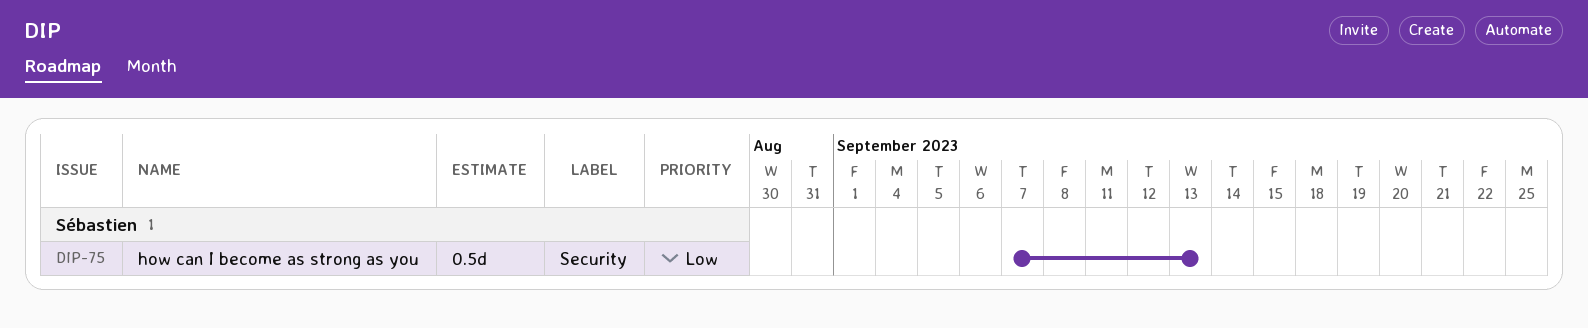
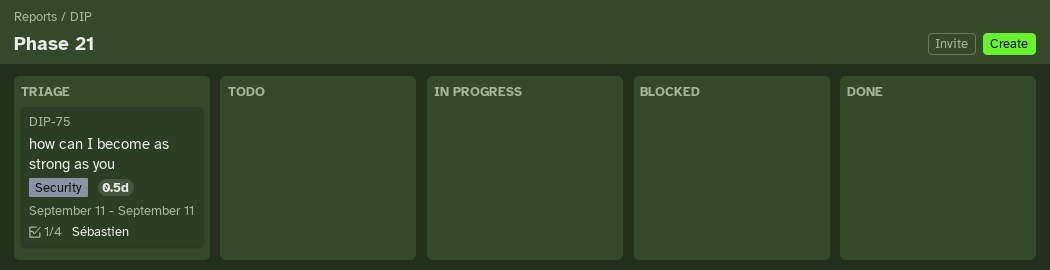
DIP-75, start: Sep 7 -> Sep 11
DIP-75, due: Sep 13 -> Sep 11

